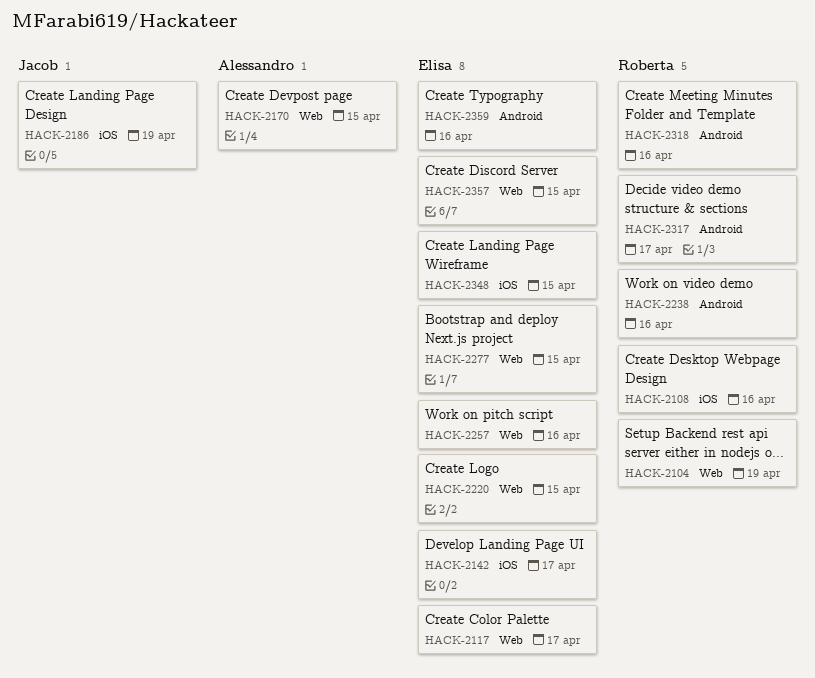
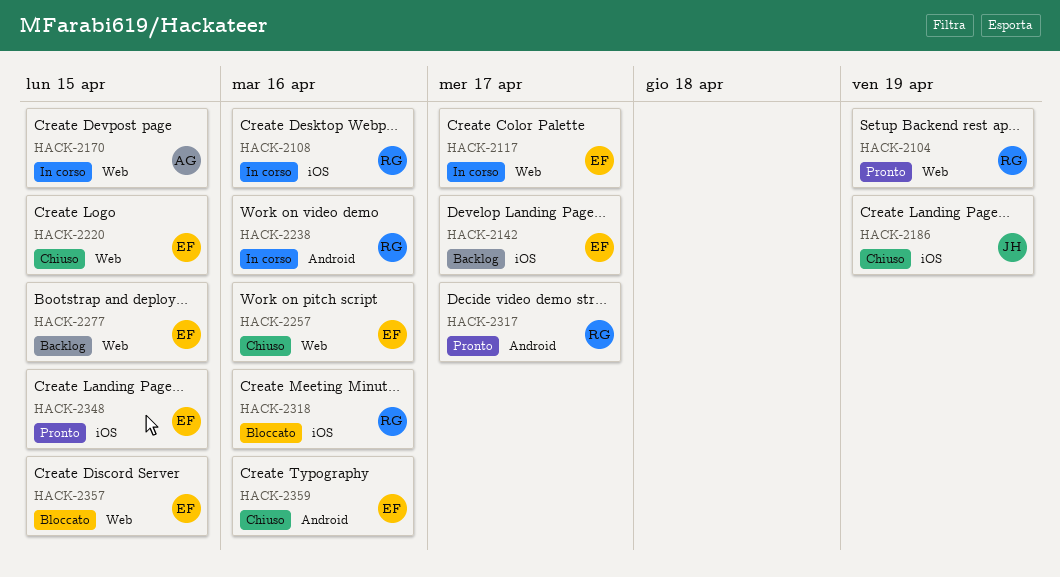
HACK-2318, label: Android -> iOS

